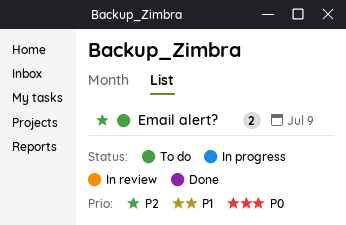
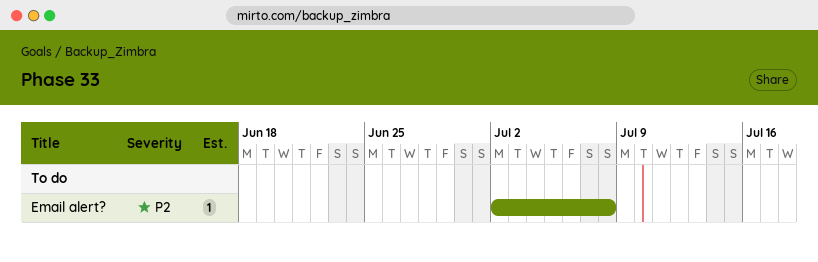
Email alert?, estimate: 2 -> 1
Email alert?, due: Jul 9 -> Jul 8

